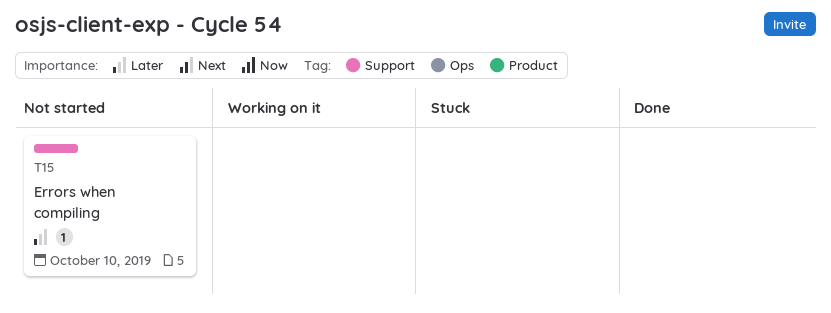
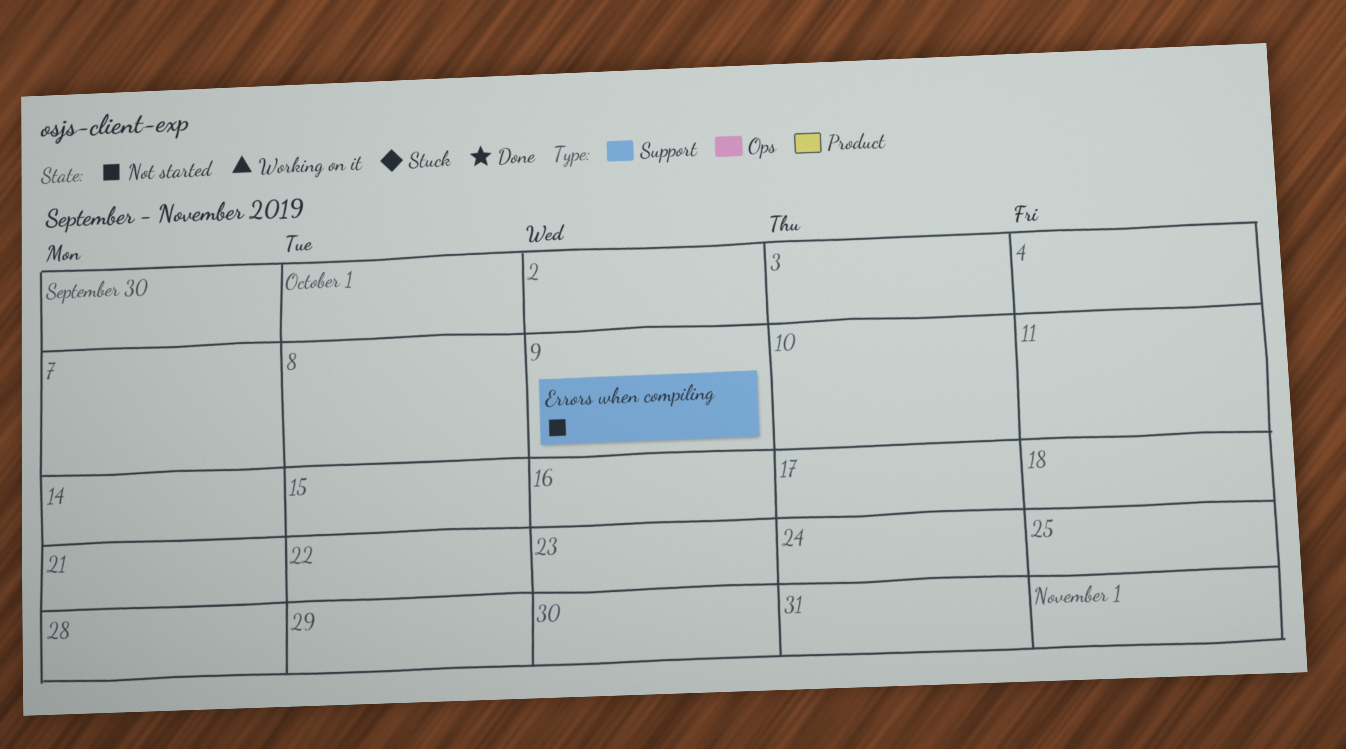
Errors when compiling, due: Oct 10 -> Oct 9

